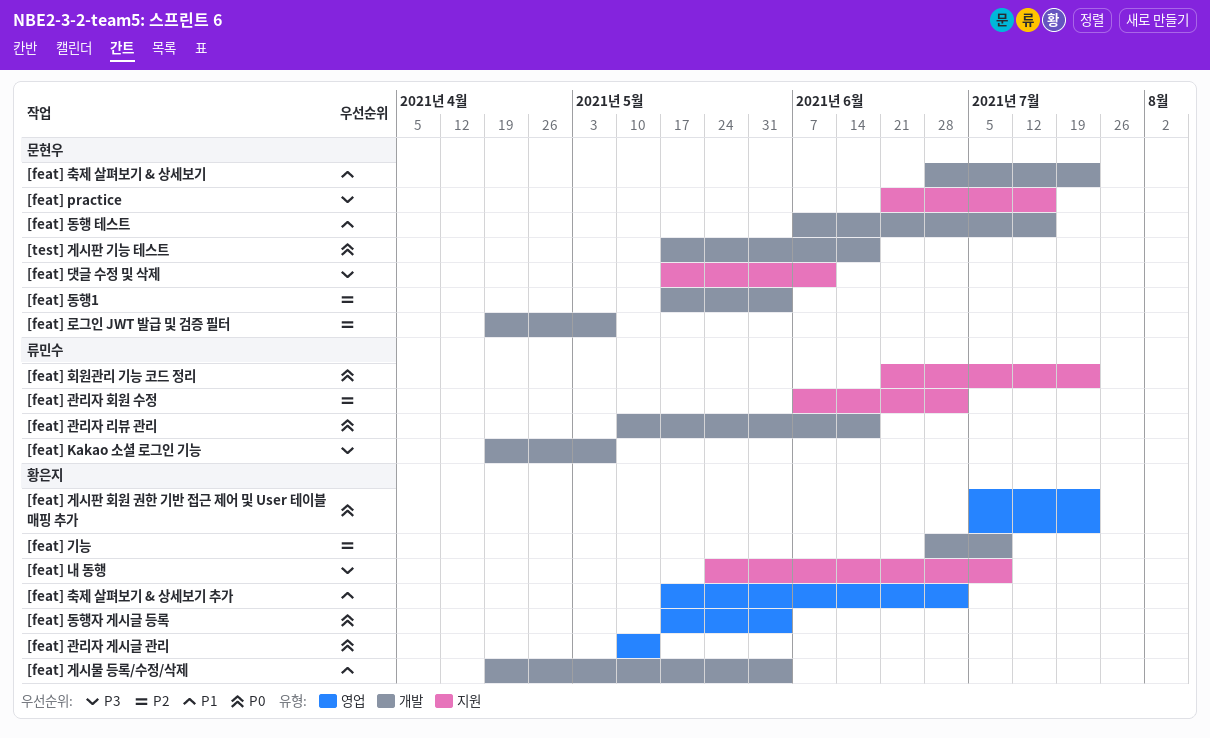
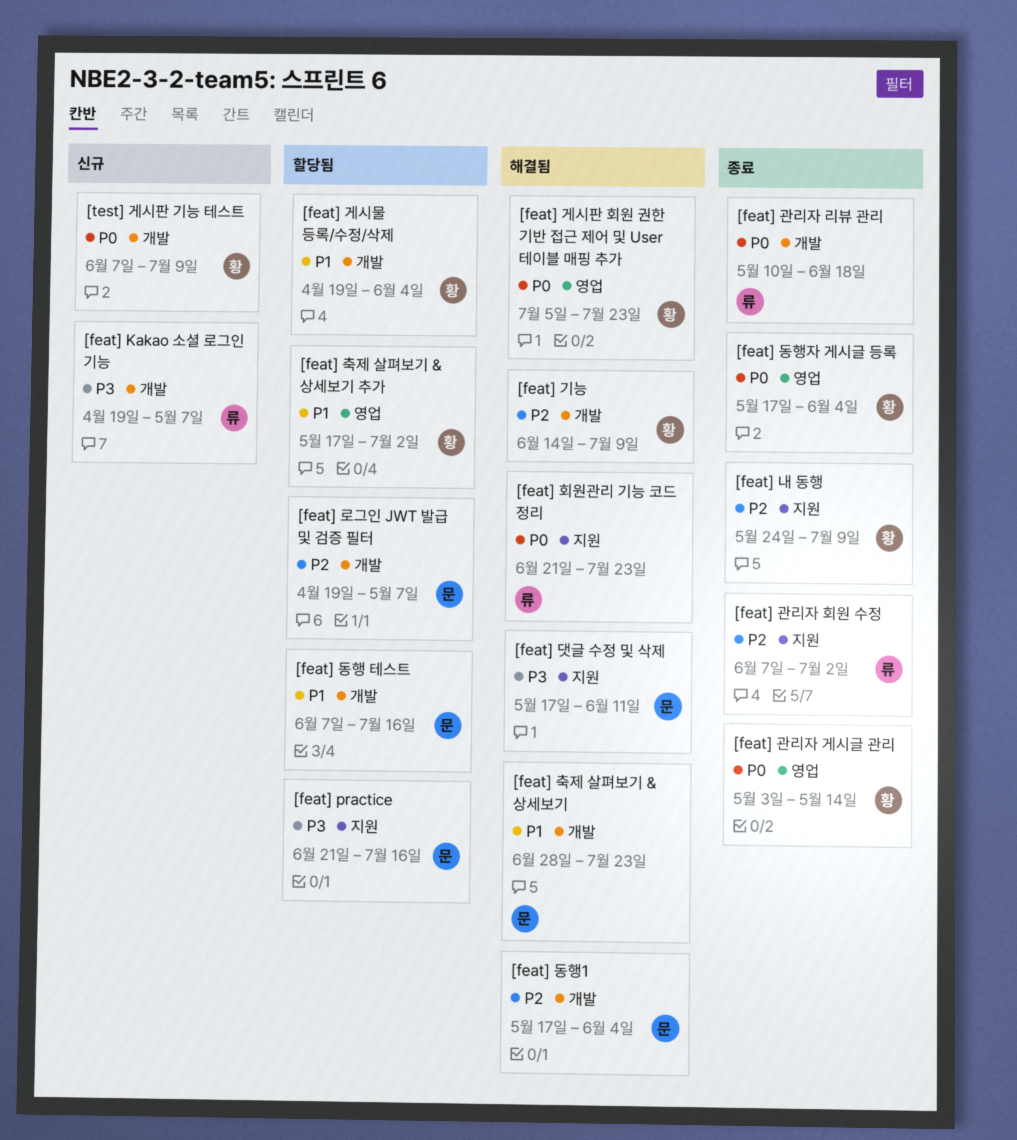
[feat] 관리자 게시글 관리, start: May 10 -> May 3
[feat] 기능, start: Jun 28 -> Jun 14
[feat] 내 동행, priority: P3 -> P2
[test] 게시판 기능 테스트, owner: 문현우 -> 황은지
[test] 게시판 기능 테스트, start: May 17 -> Jun 7
[test] 게시판 기능 테스트, due: Jun 18 -> Jul 9

